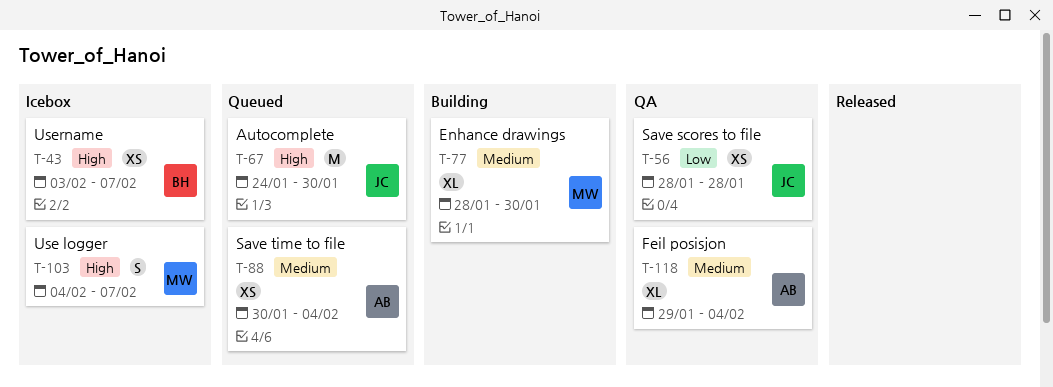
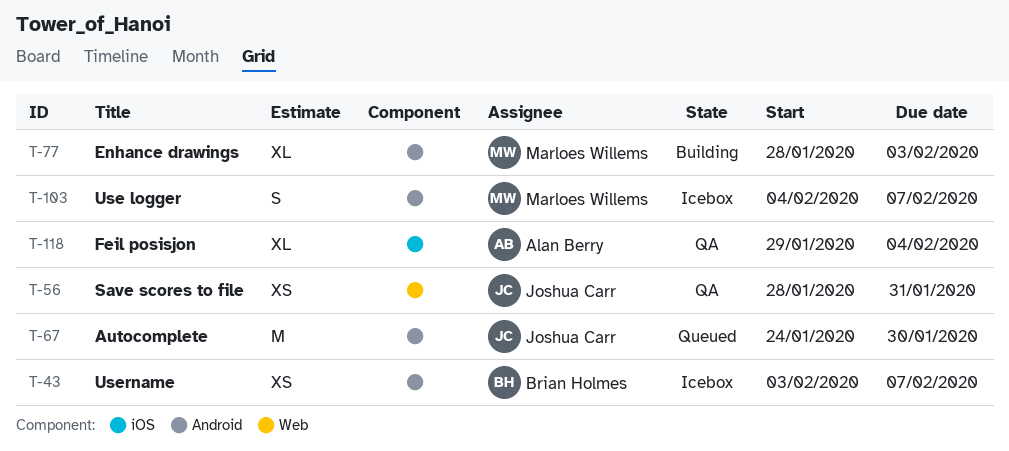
T-56, due: Jan 28 -> Jan 31
T-77, due: Jan 30 -> Feb 3
T-88: present -> none

